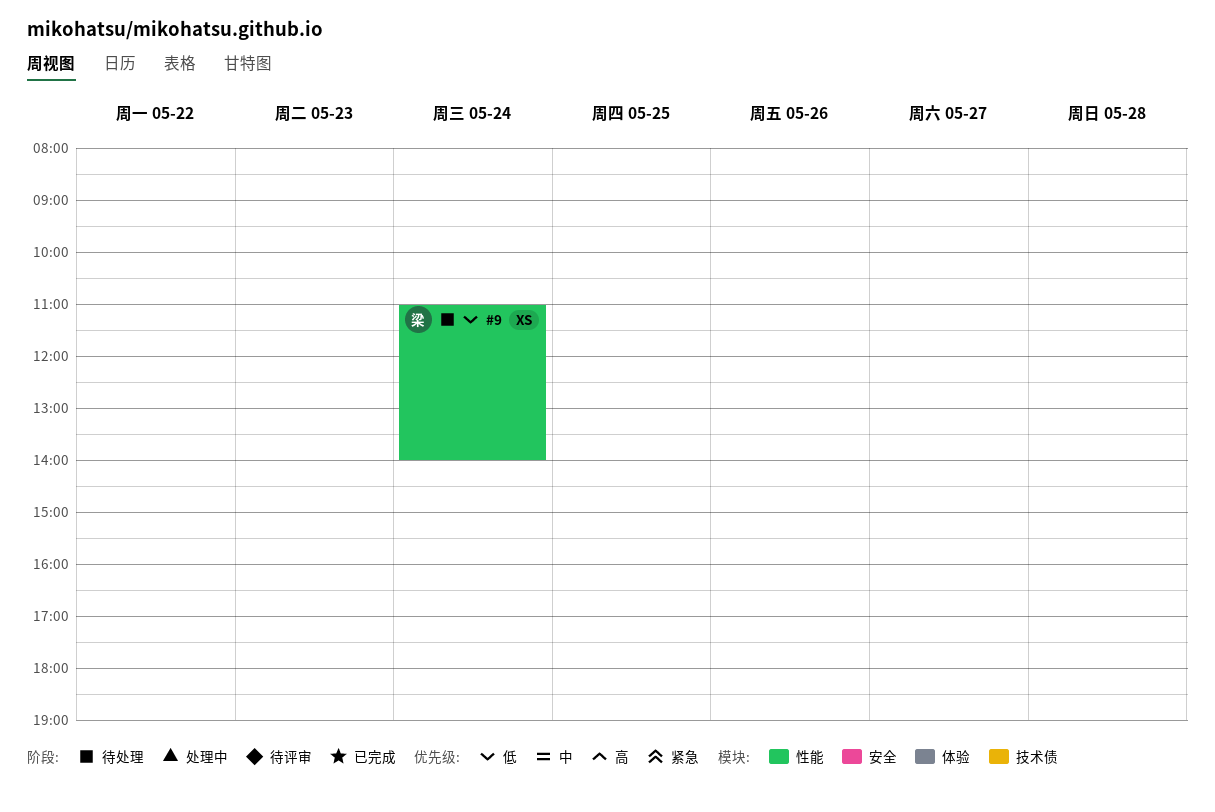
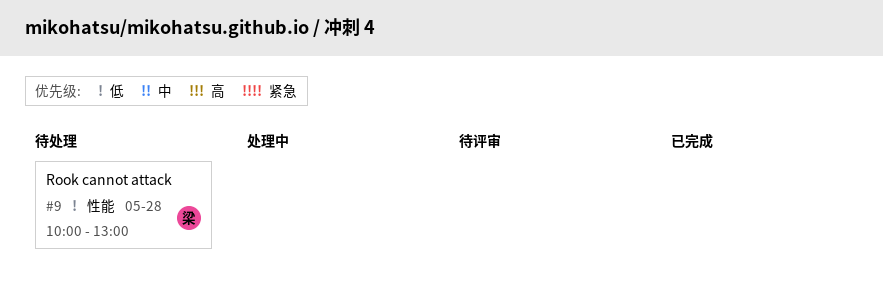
#9, day: May 24 -> May 28
#9, begins: 11:00 -> 10:00
#9, ends: 14:00 -> 13:00

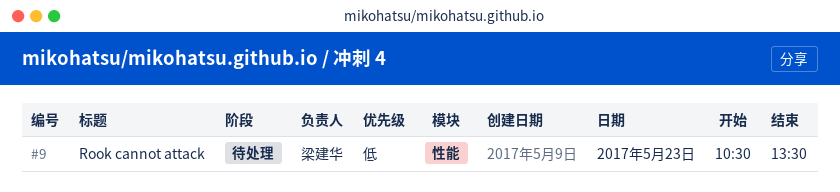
#9, day: May 28 -> May 23
#9, begins: 10:00 -> 10:30
#9, ends: 13:00 -> 13:30

